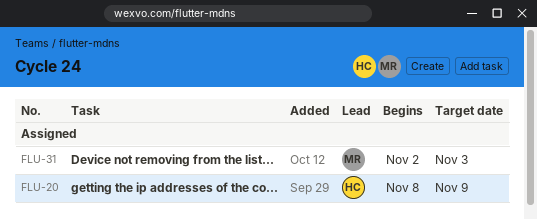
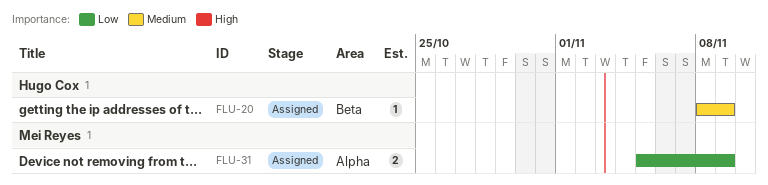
FLU-31, start: Nov 2 -> Nov 5
FLU-31, due: Nov 3 -> Nov 9

